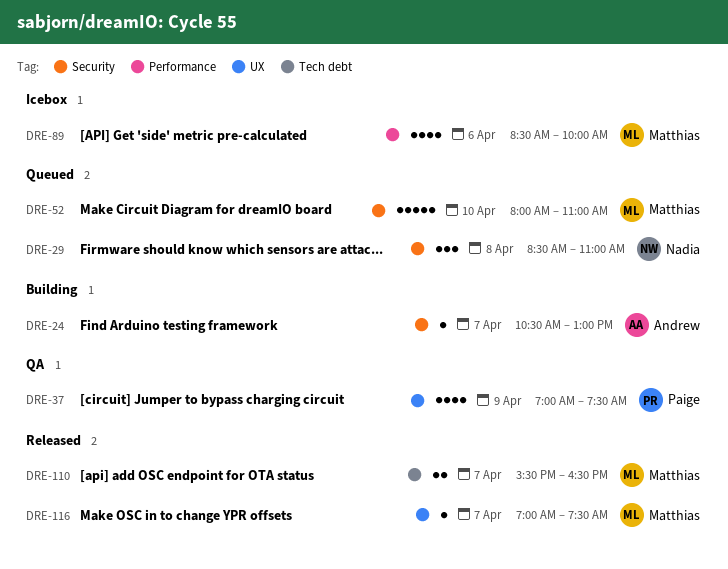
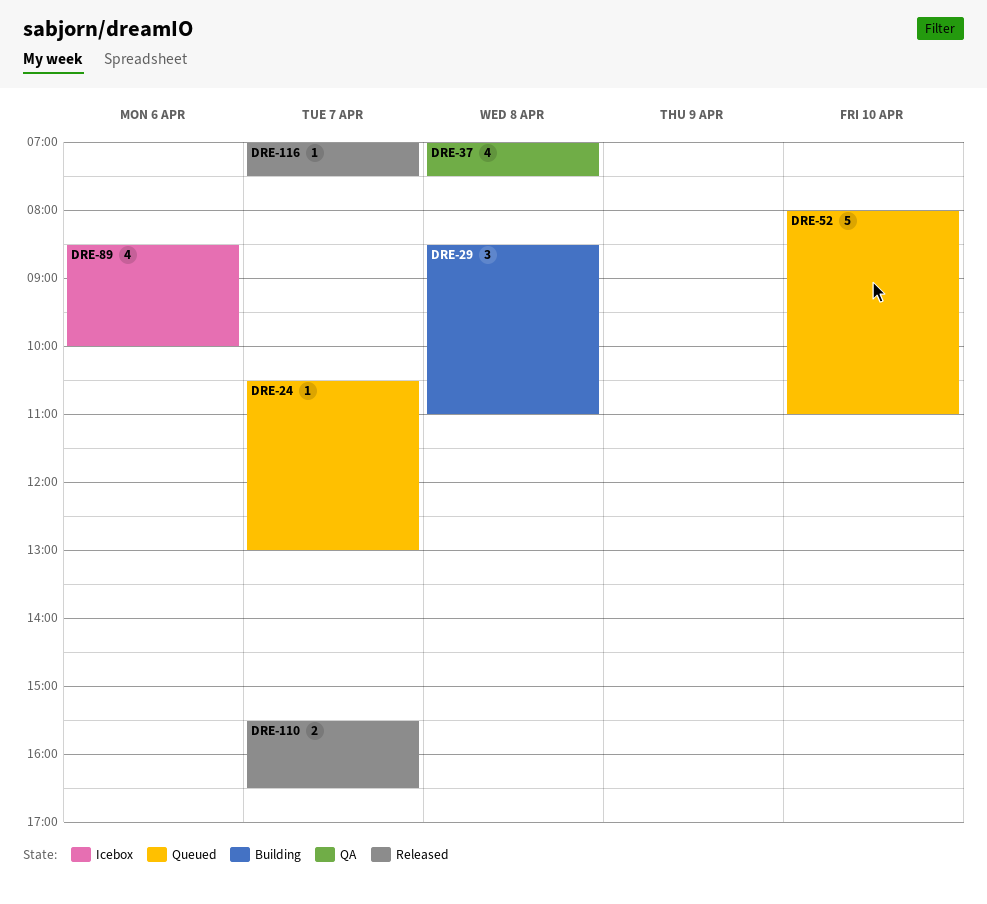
DRE-24, status: Building -> Queued
DRE-29, status: Queued -> Building
DRE-37, day: Apr 9 -> Apr 8

